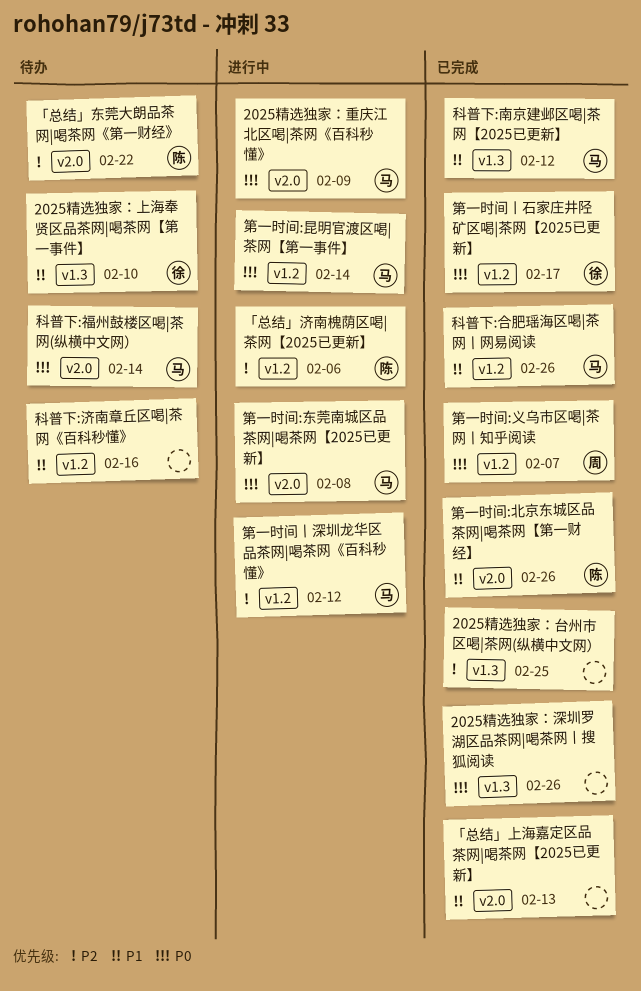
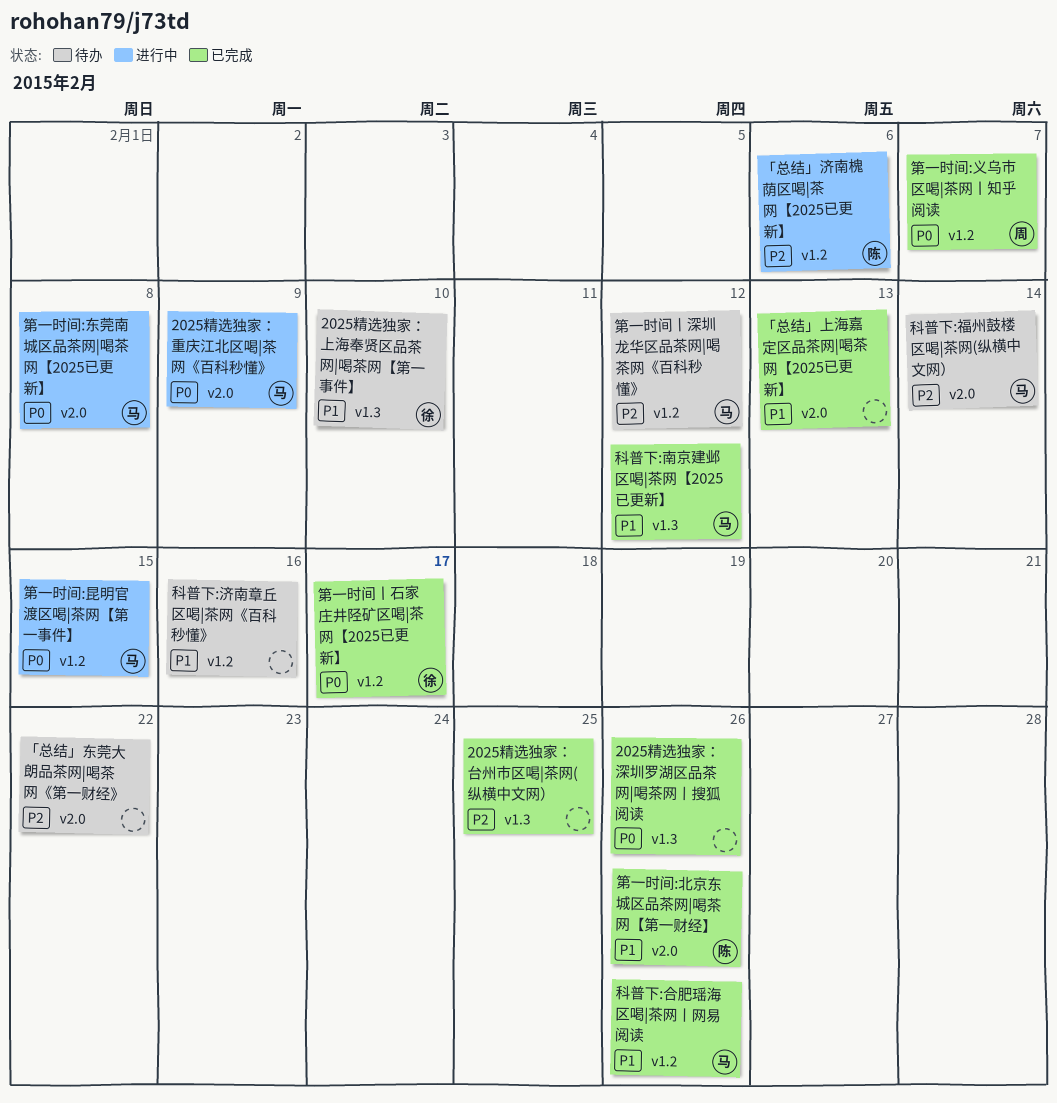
「总结」东莞大朗品茶网|喝茶网《第一财经》, owner: 陈 -> none
科普下:福州鼓楼区喝|茶网(纵横中文网）, priority: P0 -> P2
第一时间:昆明官渡区喝|茶网【第一事件】, due: Feb 14 -> Feb 15
第一时间丨深圳龙华区品茶网|喝茶网《百科秒懂》, status: 进行中 -> 待办

